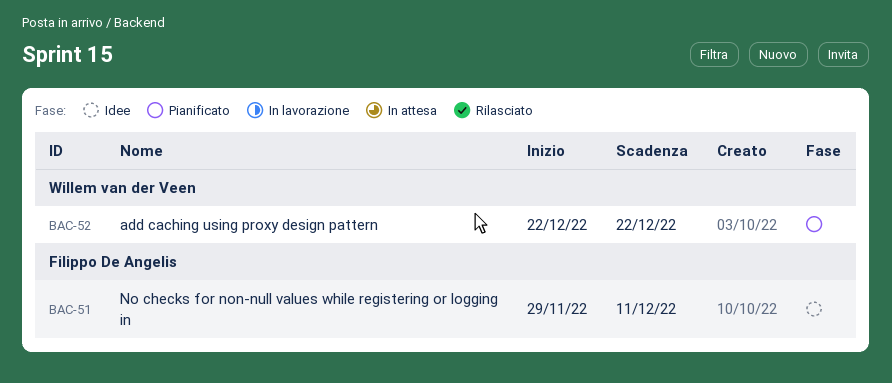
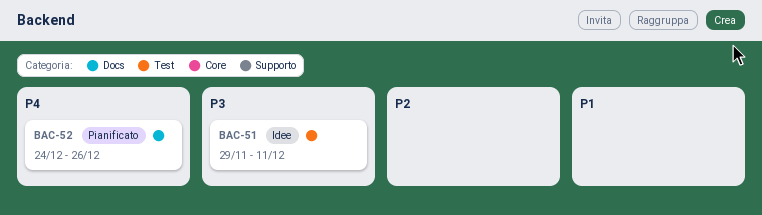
BAC-52, start: Dec 22 -> Dec 24
BAC-52, due: Dec 22 -> Dec 26

